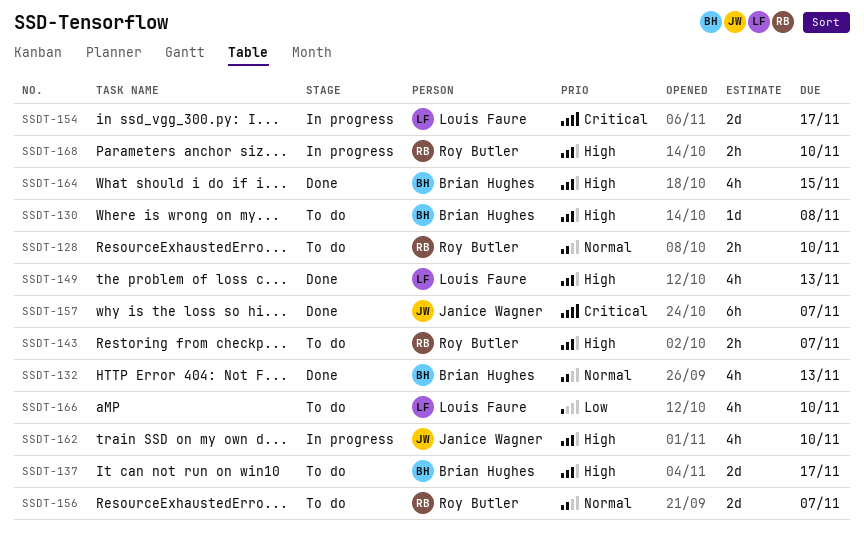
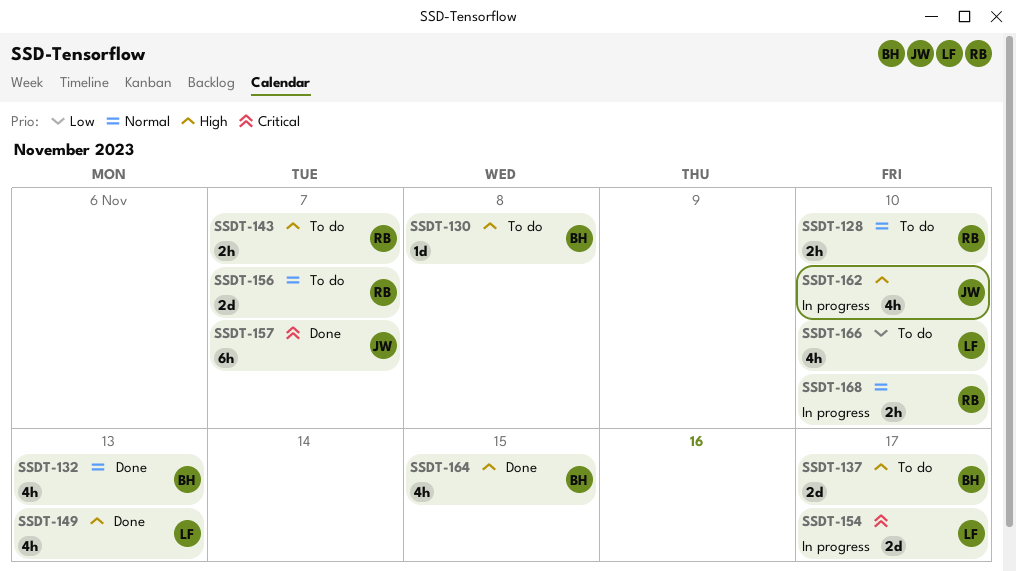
SSDT-168, priority: High -> Normal

